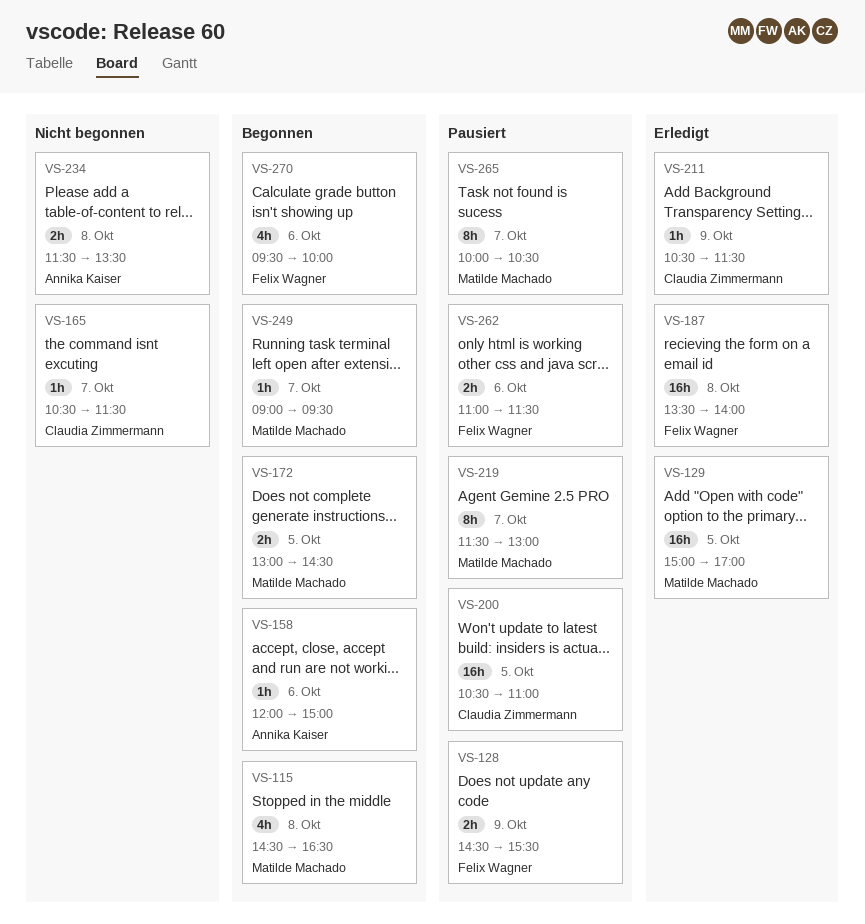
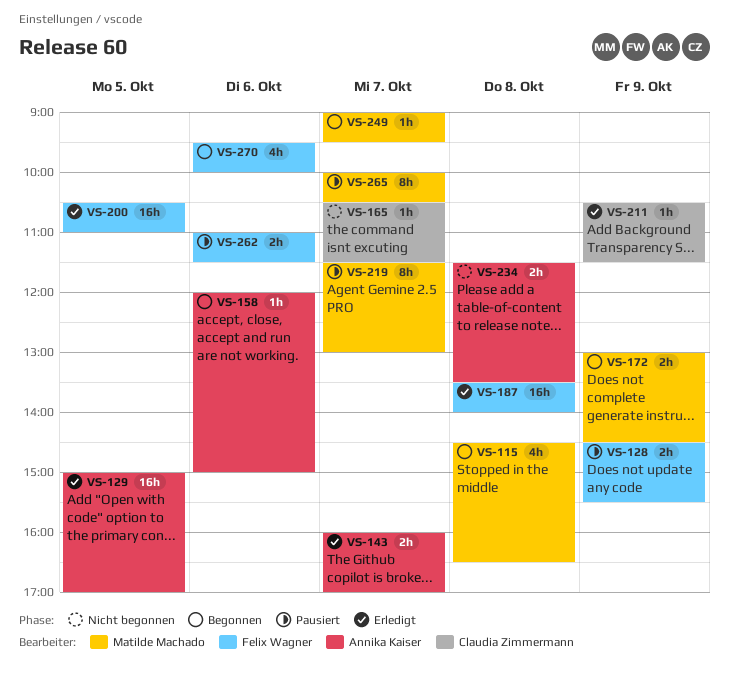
VS-129, owner: Matilde Machado -> Annika Kaiser
VS-143: none -> present
VS-172, day: Oct 5 -> Oct 9
VS-200, status: Pausiert -> Erledigt
VS-200, owner: Claudia Zimmermann -> Felix Wagner

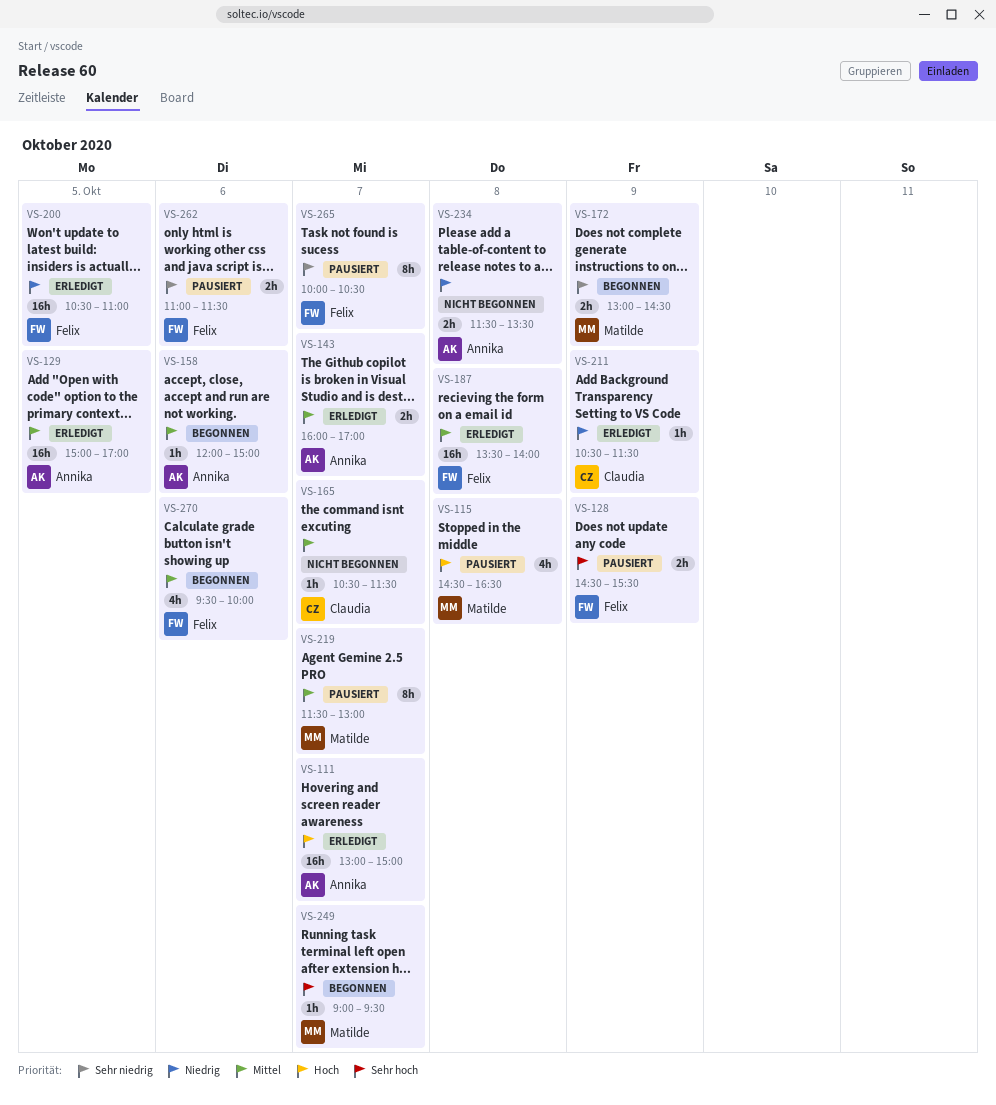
VS-111: none -> present
VS-115, status: Begonnen -> Pausiert
VS-265, owner: Matilde Machado -> Felix Wagner

